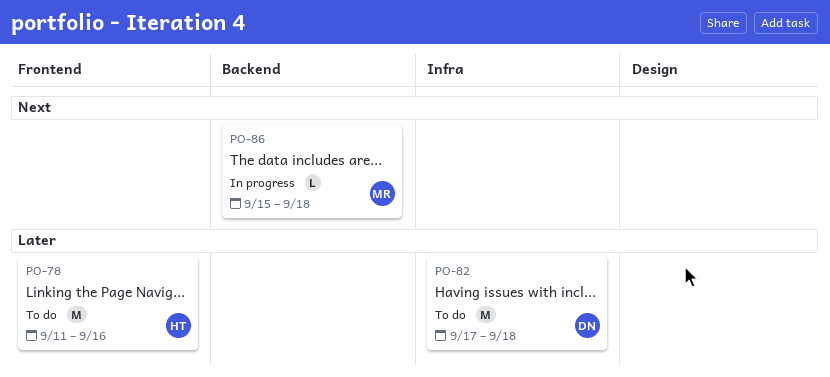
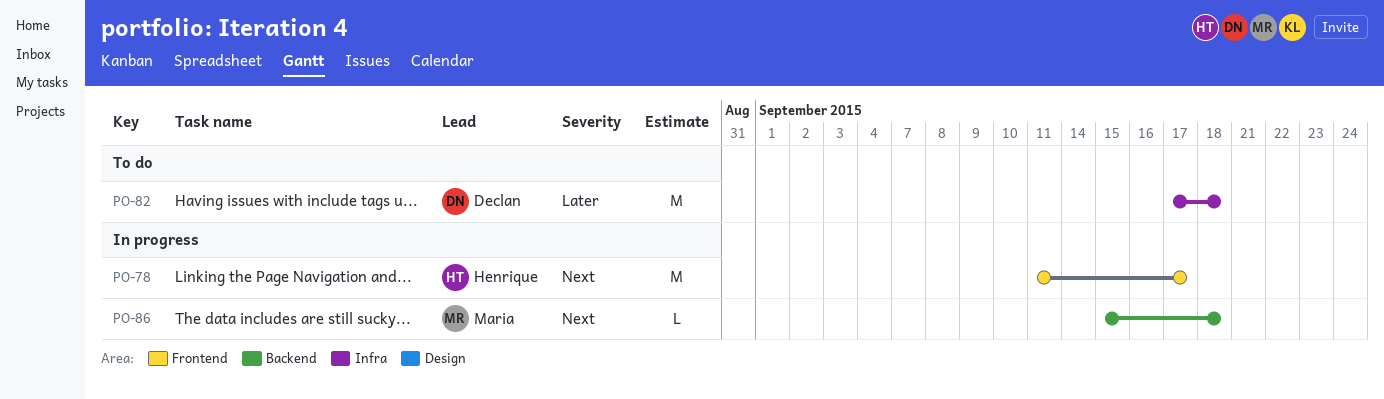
PO-78, status: To do -> In progress
PO-78, priority: Later -> Next
PO-78, due: Sep 16 -> Sep 17

